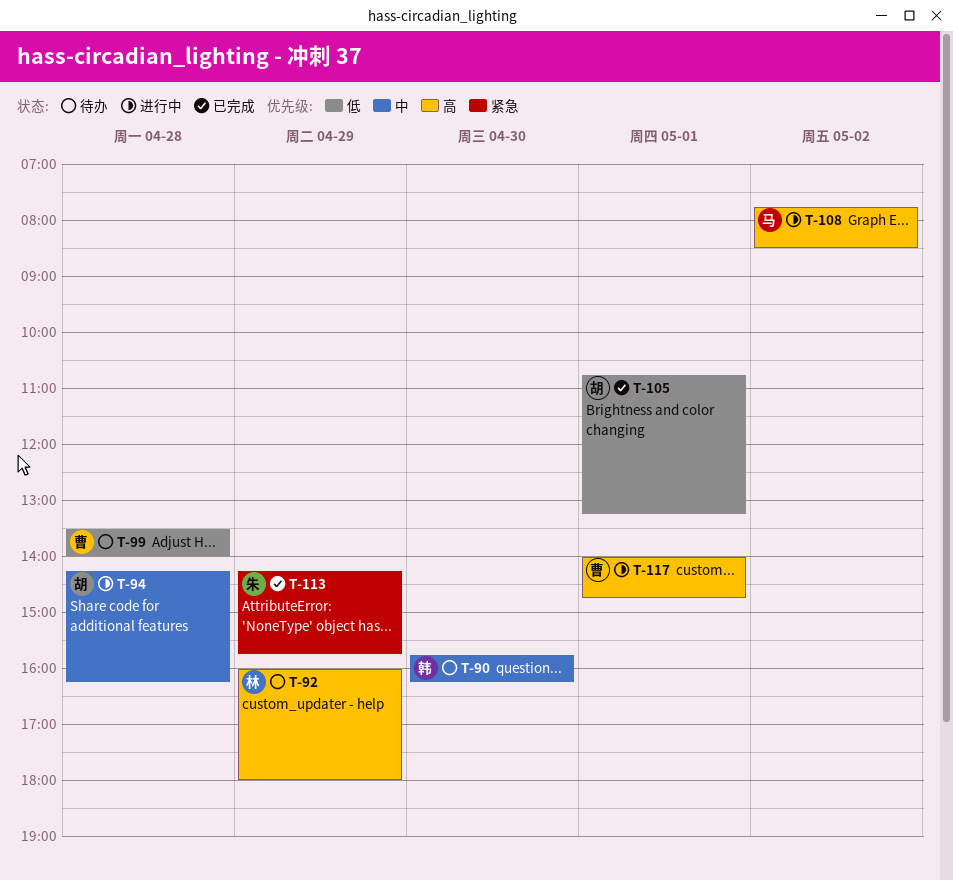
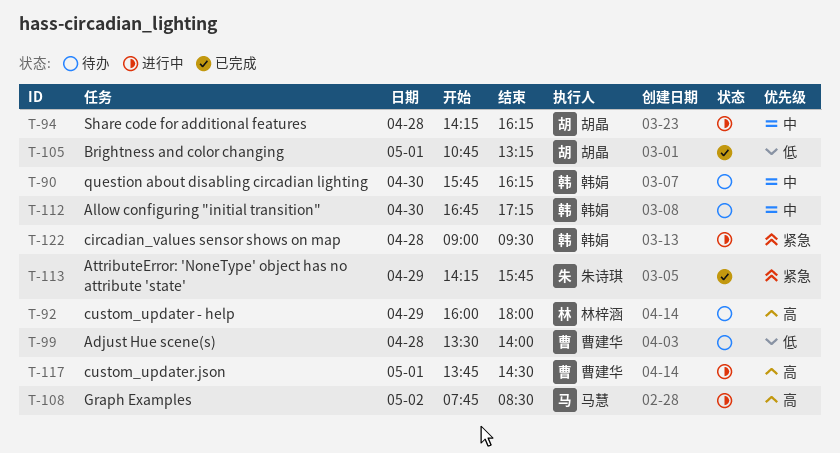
T-112: none -> present
T-117, begins: 14:00 -> 13:45
T-117, ends: 14:45 -> 14:30
T-122: none -> present

